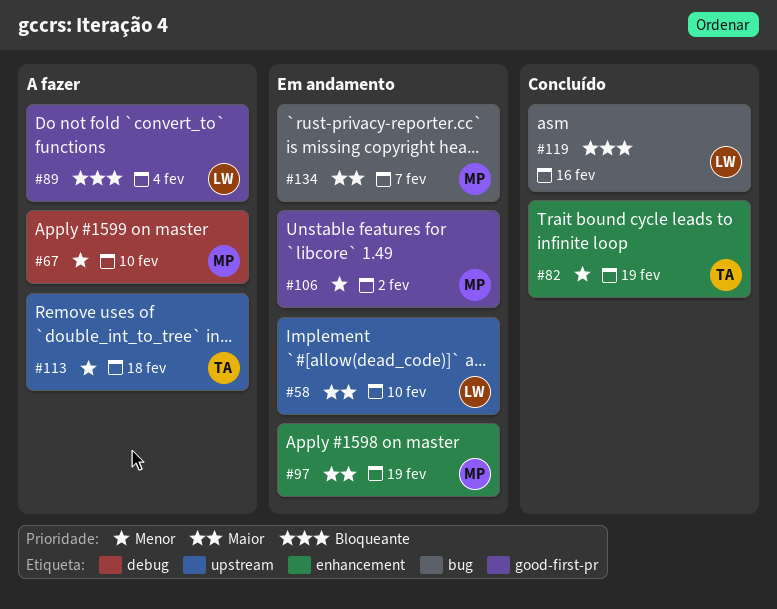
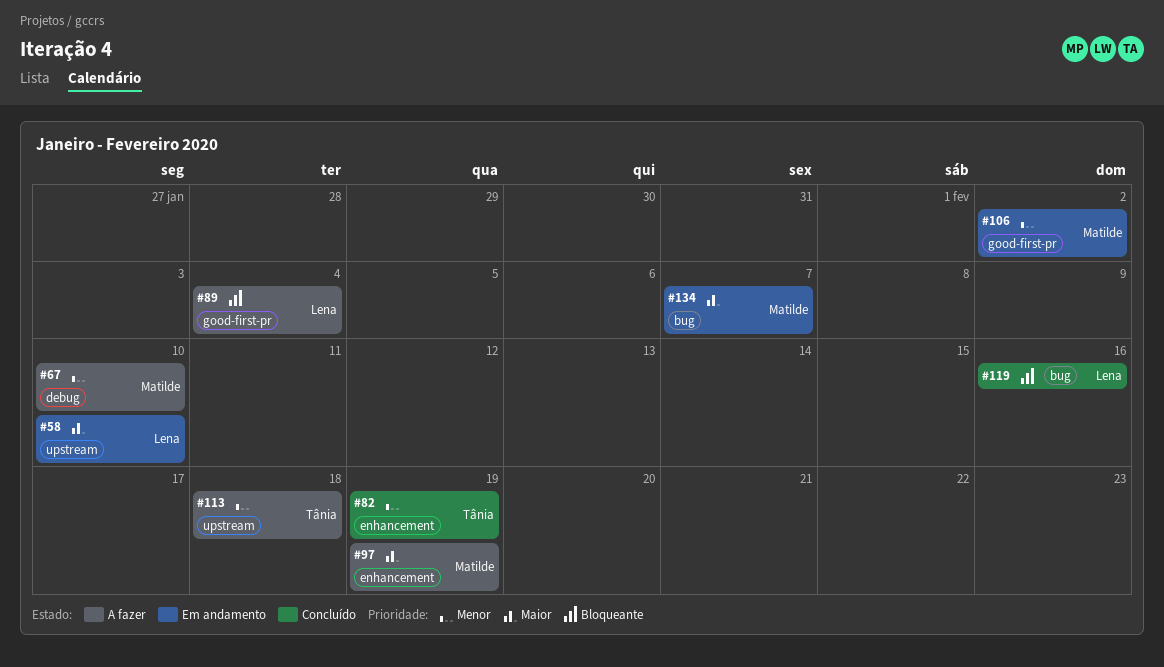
#97, status: Em andamento -> A fazer

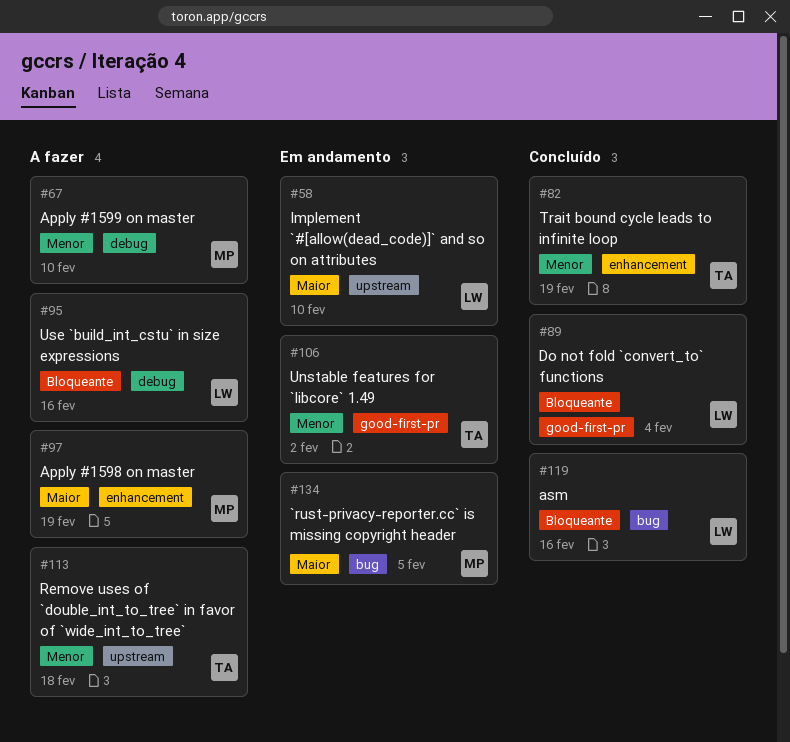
#89, status: A fazer -> Concluído
#95: none -> present
#106, owner: Matilde -> Tânia
#134, due: Feb 7 -> Feb 5

